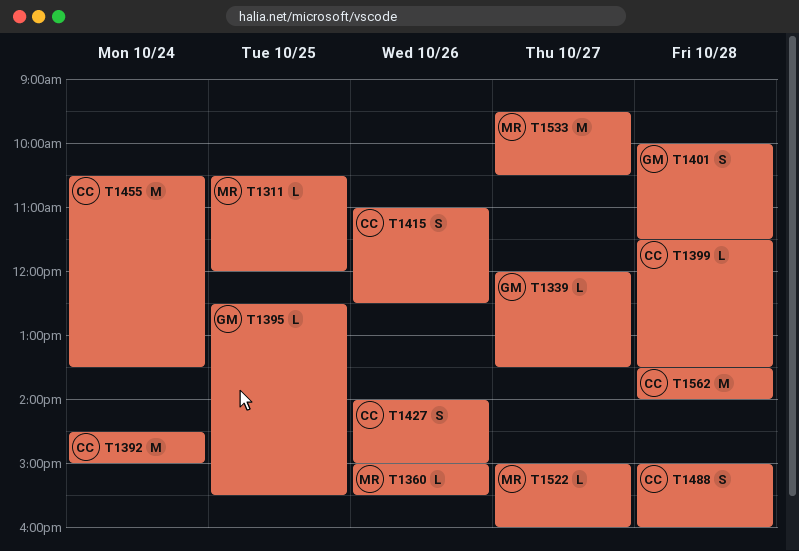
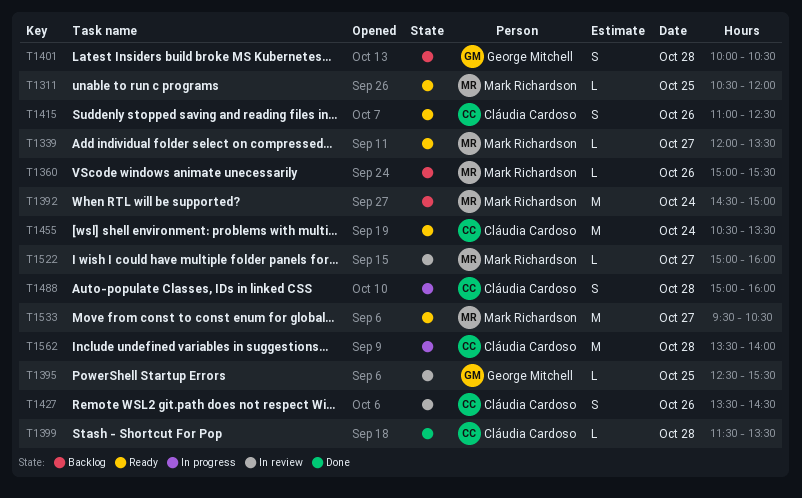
T1339, owner: George Mitchell -> Mark Richardson
T1392, owner: Cláudia Cardoso -> Mark Richardson
T1401, ends: 11:30 -> 10:30
T1427, begins: 14:00 -> 13:30
T1427, ends: 15:00 -> 14:30

